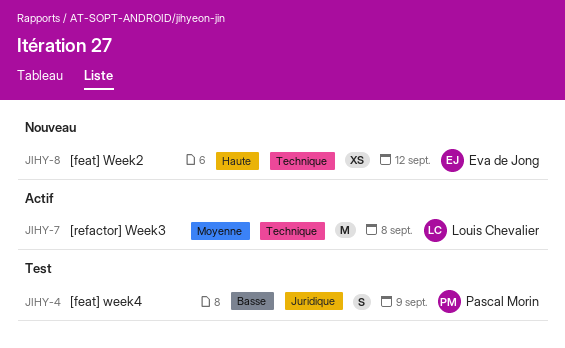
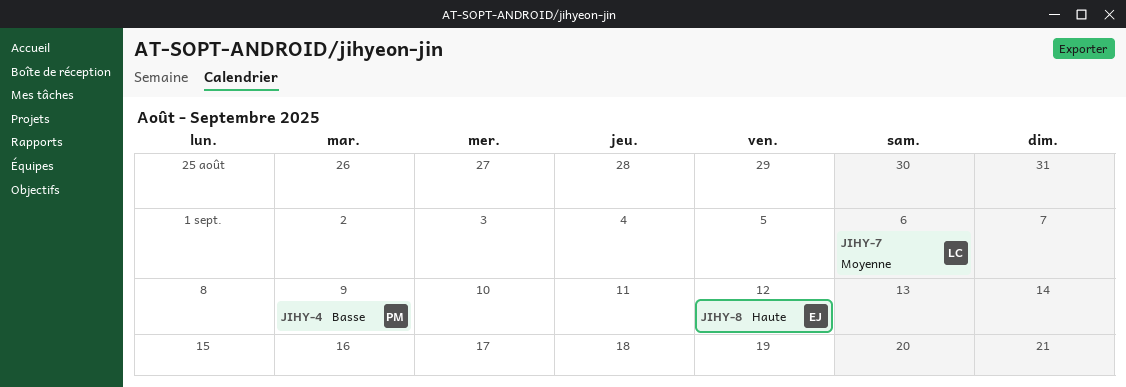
JIHY-7, due: Sep 8 -> Sep 6

